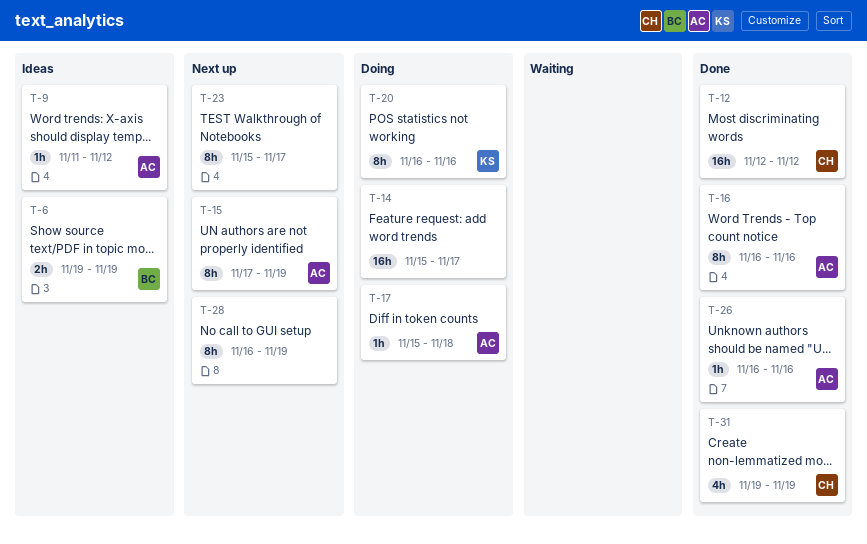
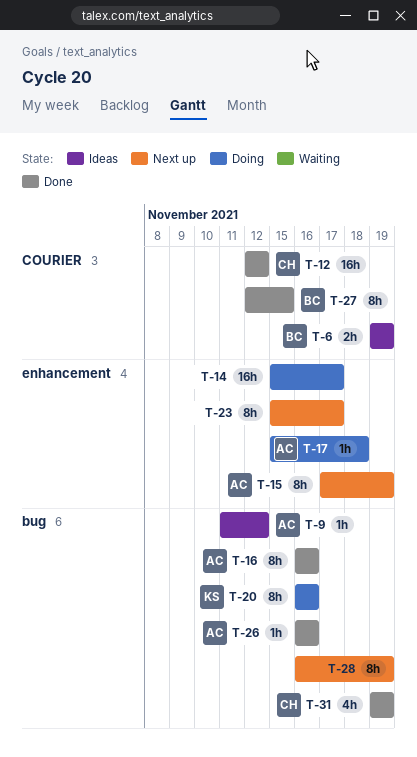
T-27: none -> present

